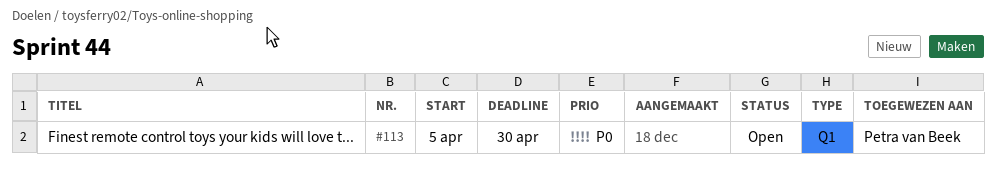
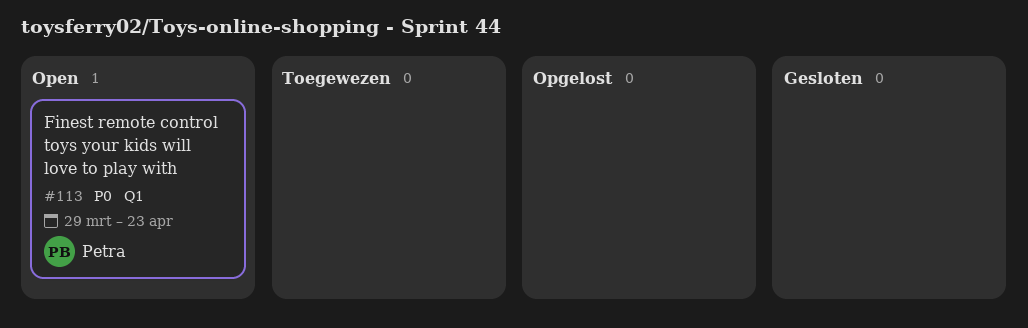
#113, start: Apr 5 -> Mar 29
#113, due: Apr 30 -> Apr 23

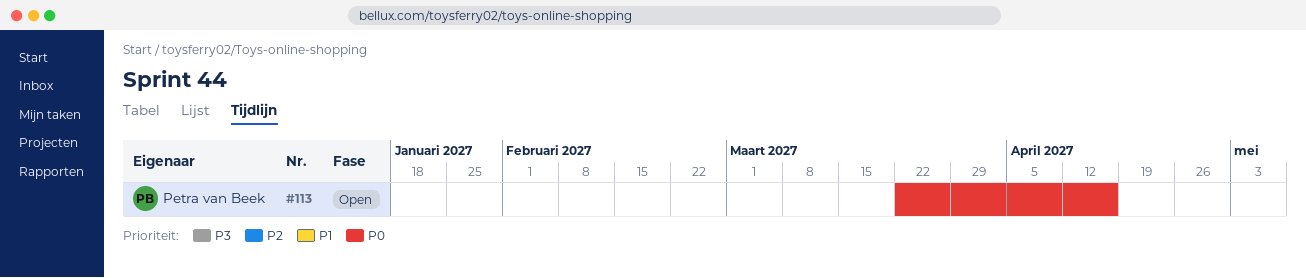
#113, start: Mar 29 -> Mar 22
#113, due: Apr 23 -> Apr 16

